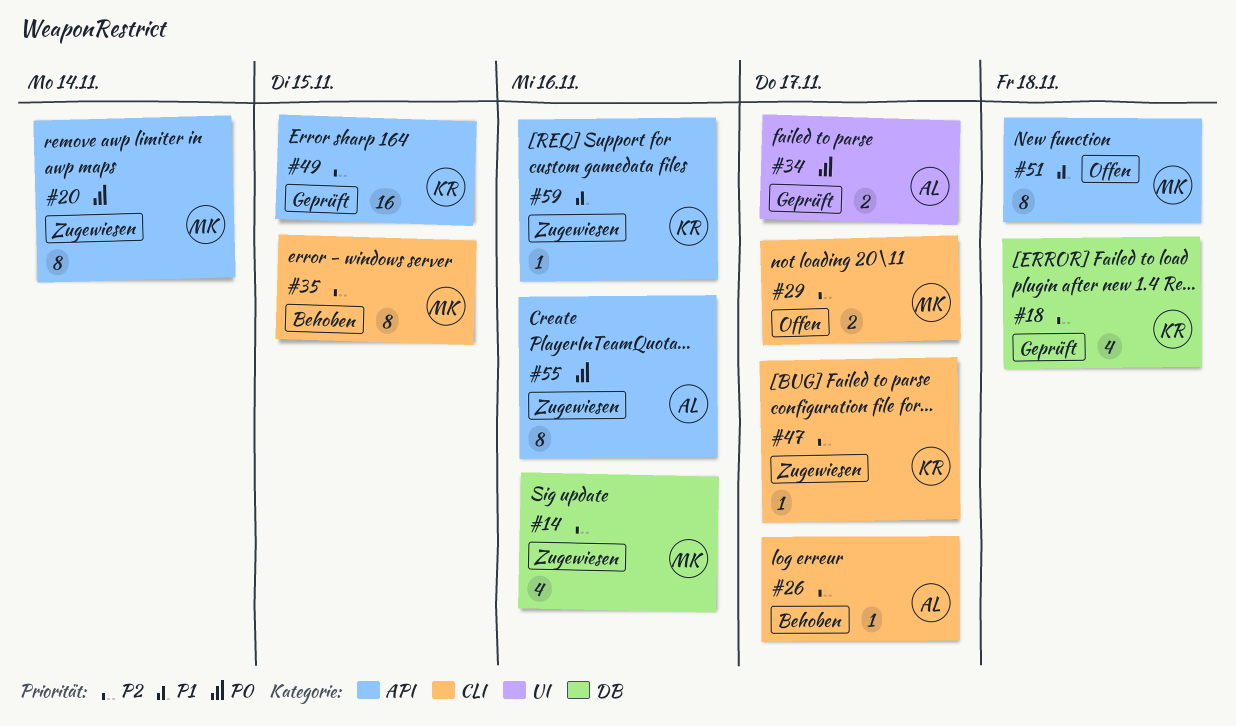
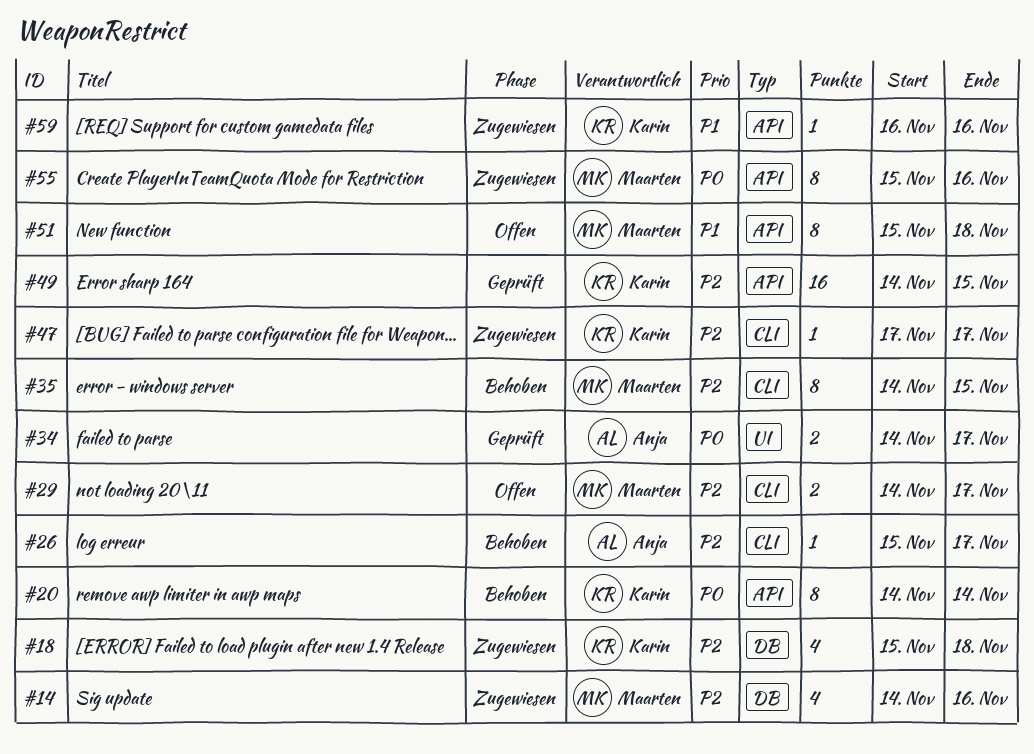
#18, status: Geprüft -> Zugewiesen
#20, status: Zugewiesen -> Behoben
#20, owner: Maarten -> Karin
#55, owner: Anja -> Maarten

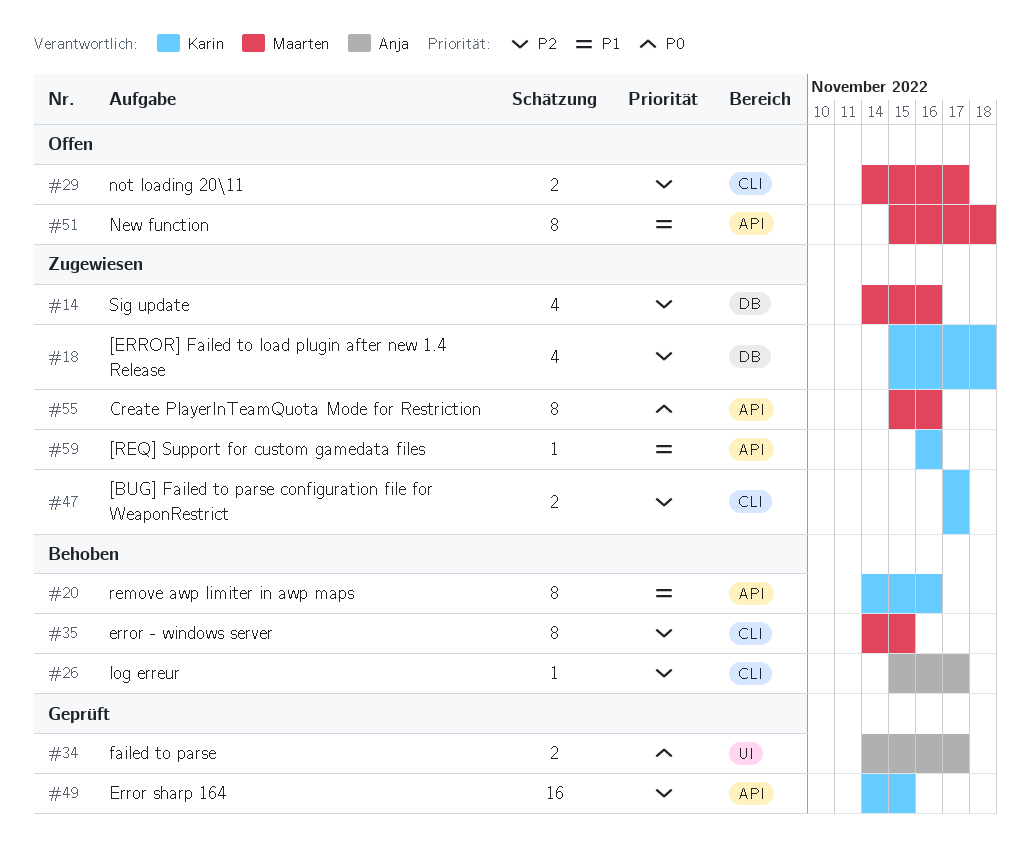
#20, priority: P0 -> P1
#20, due: Nov 14 -> Nov 16
#47, estimate: 1 -> 2

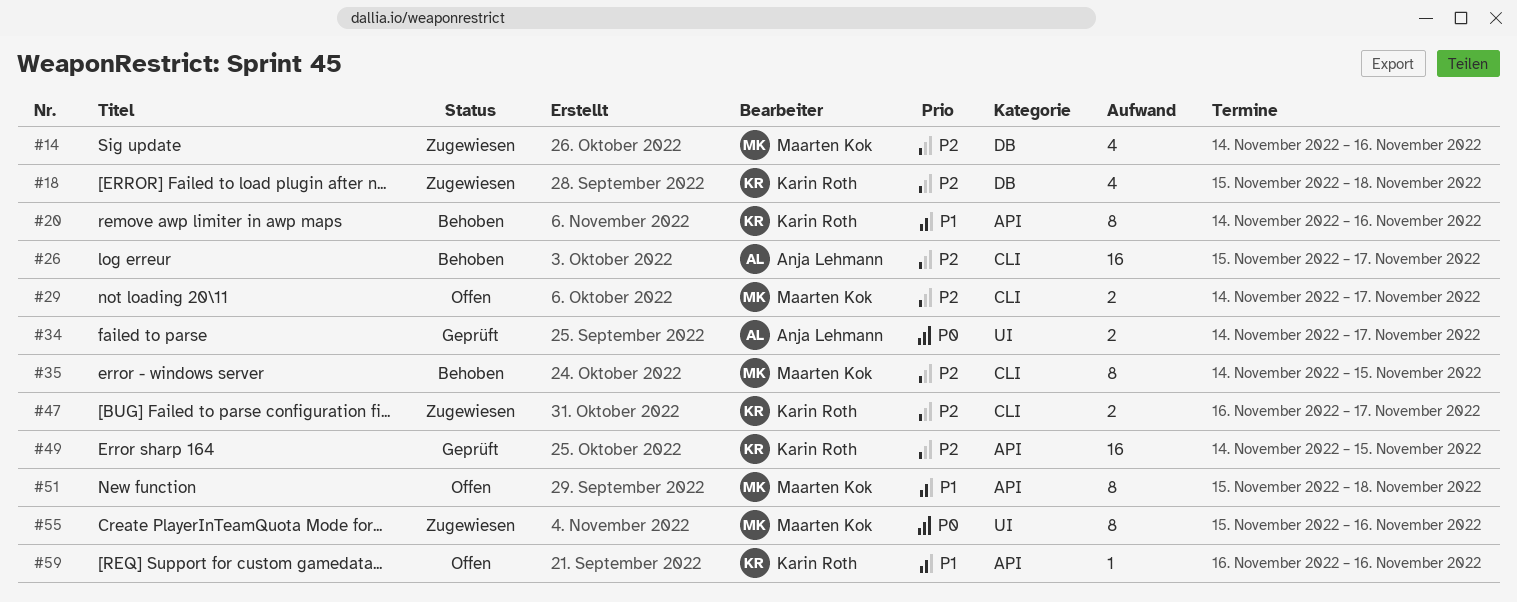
#26, estimate: 1 -> 16
#47, start: Nov 17 -> Nov 16
#55, label: API -> UI
#59, status: Zugewiesen -> Offen

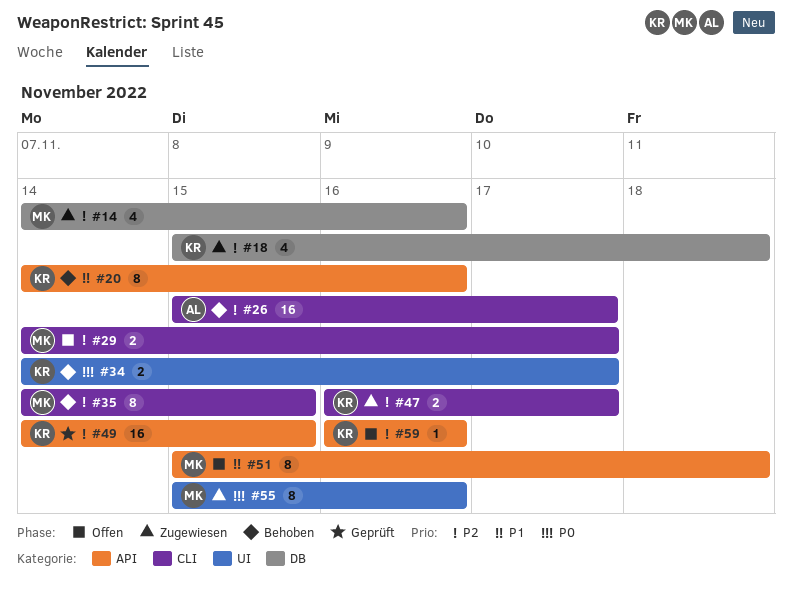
#34, status: Geprüft -> Behoben
#34, owner: Anja Lehmann -> Karin Roth
#59, priority: P1 -> P2

